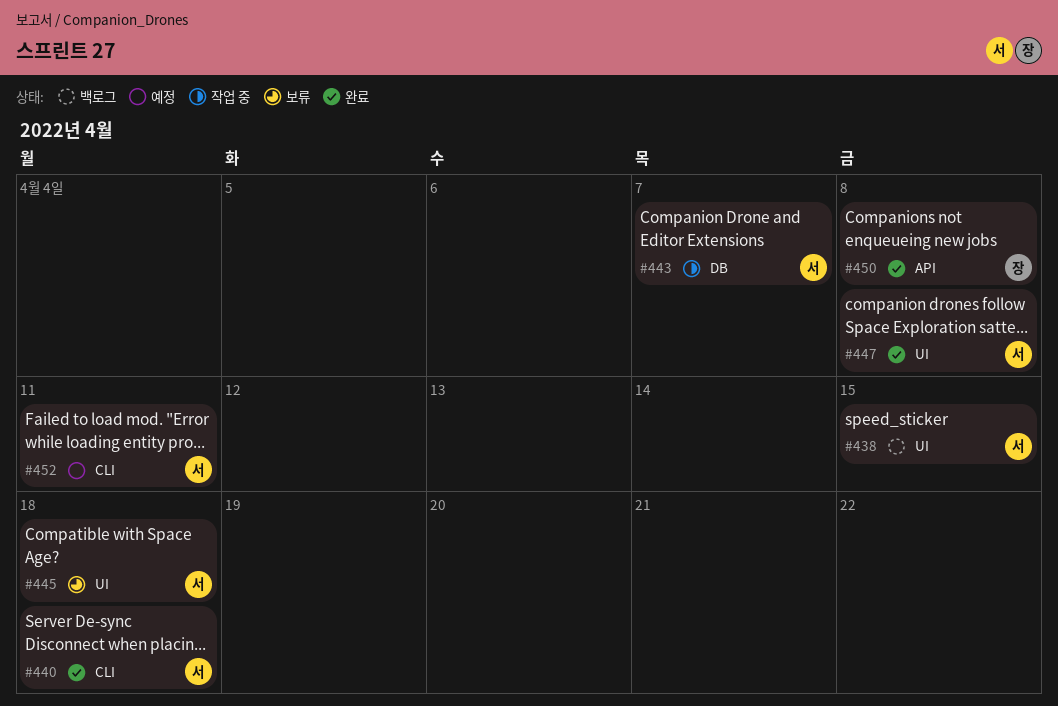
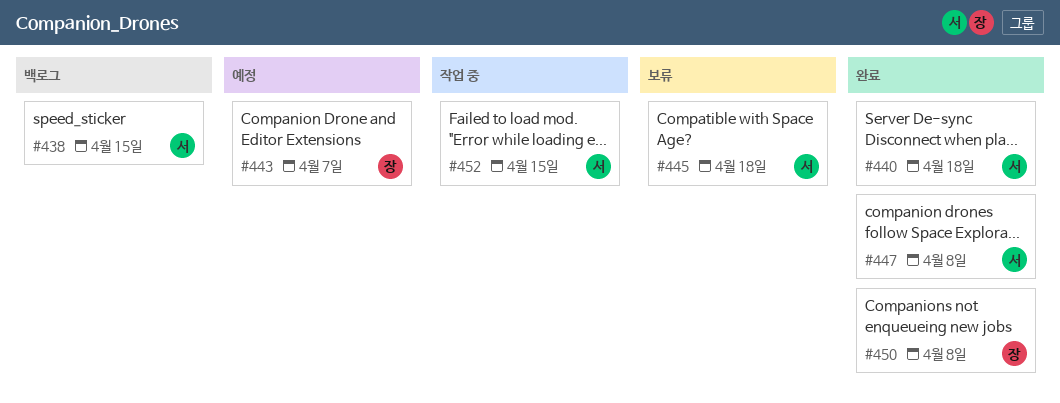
#443, status: 작업 중 -> 예정
#443, owner: 서 -> 장
#452, status: 예정 -> 작업 중
#452, due: Apr 11 -> Apr 15

